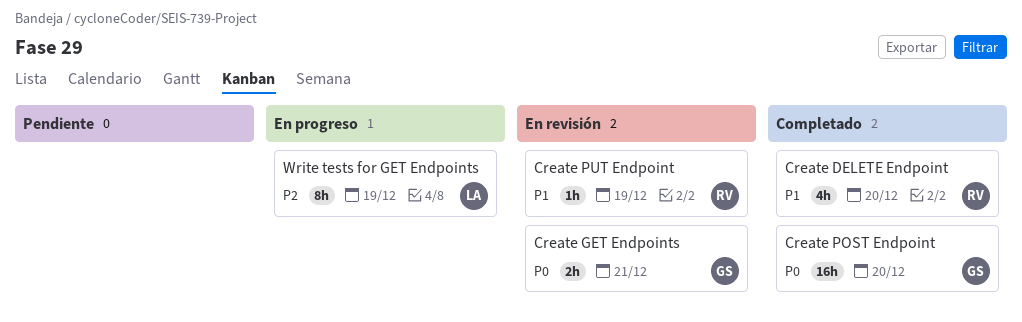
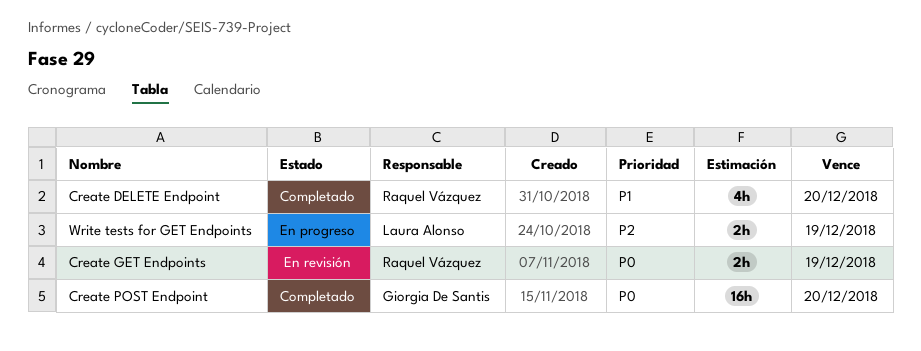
Create GET Endpoints, owner: Giorgia De Santis -> Raquel Vázquez
Create GET Endpoints, due: Dec 21 -> Dec 19
Create PUT Endpoint: present -> none
Write tests for GET Endpoints, estimate: 8h -> 2h

